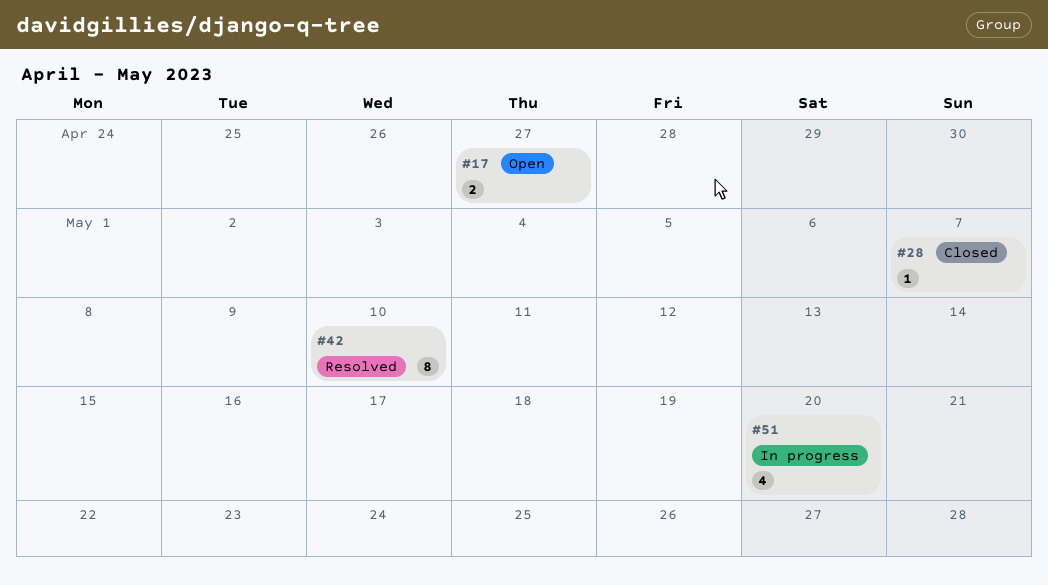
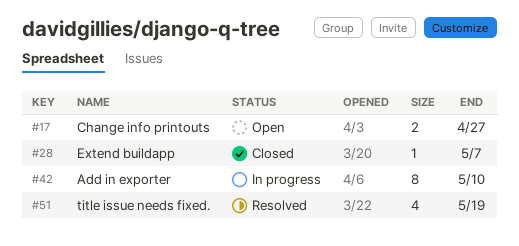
#42, status: Resolved -> In progress
#51, status: In progress -> Resolved
#51, due: May 20 -> May 19

